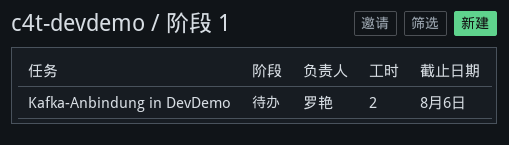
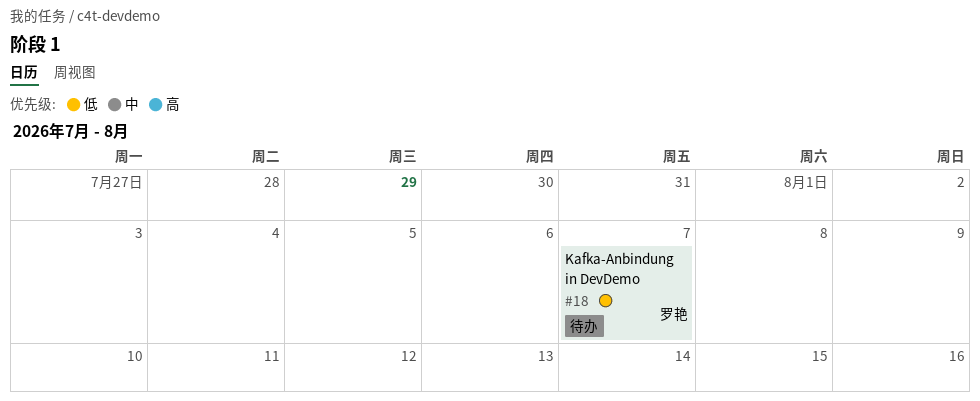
Kafka-Anbindung in DevDemo, due: Aug 6 -> Aug 7

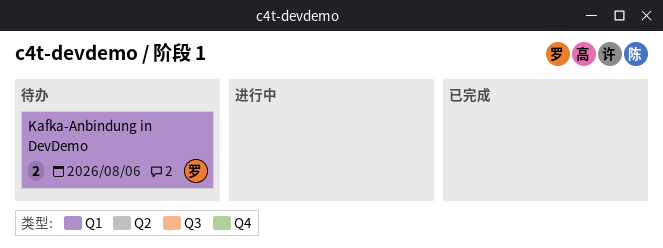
Kafka-Anbindung in DevDemo, due: Aug 7 -> Aug 6

